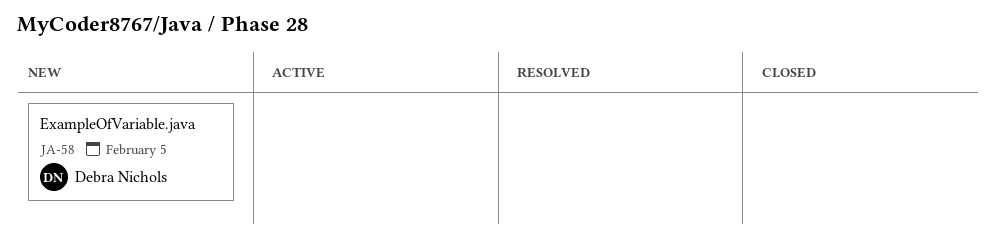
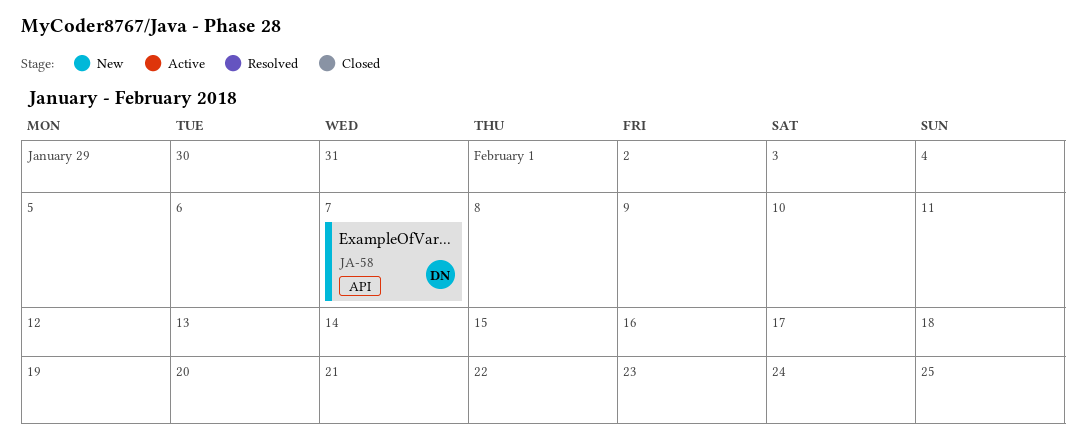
JA-58, due: Feb 5 -> Feb 7

